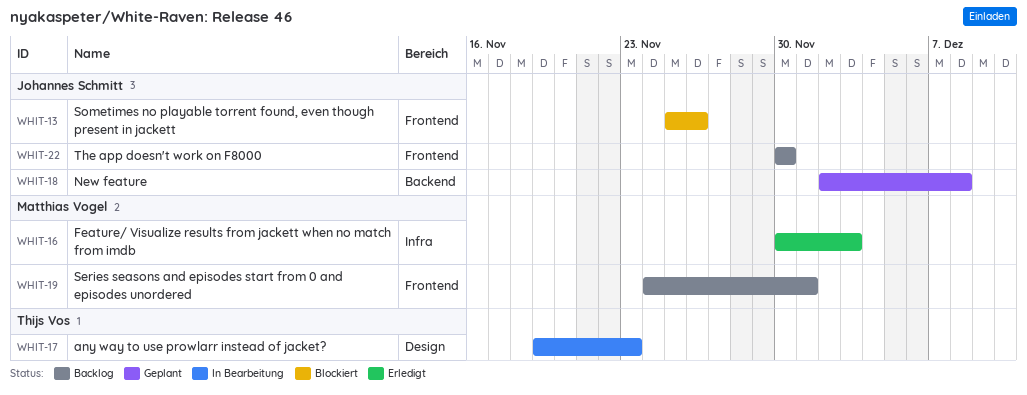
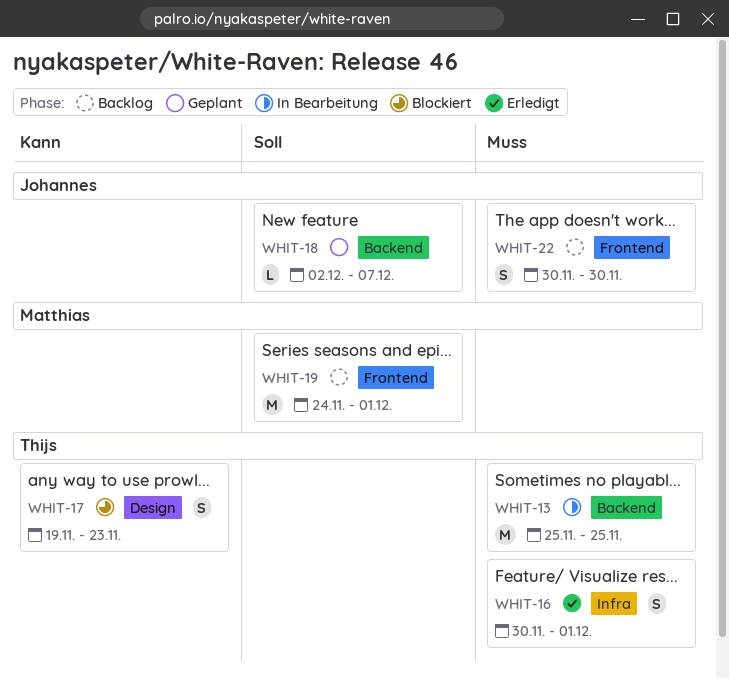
WHIT-13, status: Blockiert -> In Bearbeitung
WHIT-13, owner: Johannes Schmitt -> Thijs Vos
WHIT-13, label: Frontend -> Backend
WHIT-13, due: Nov 26 -> Nov 25
WHIT-16, owner: Matthias Vogel -> Thijs Vos
WHIT-16, due: Dec 3 -> Dec 1
WHIT-17, status: In Bearbeitung -> Blockiert
WHIT-18, due: Dec 8 -> Dec 7

